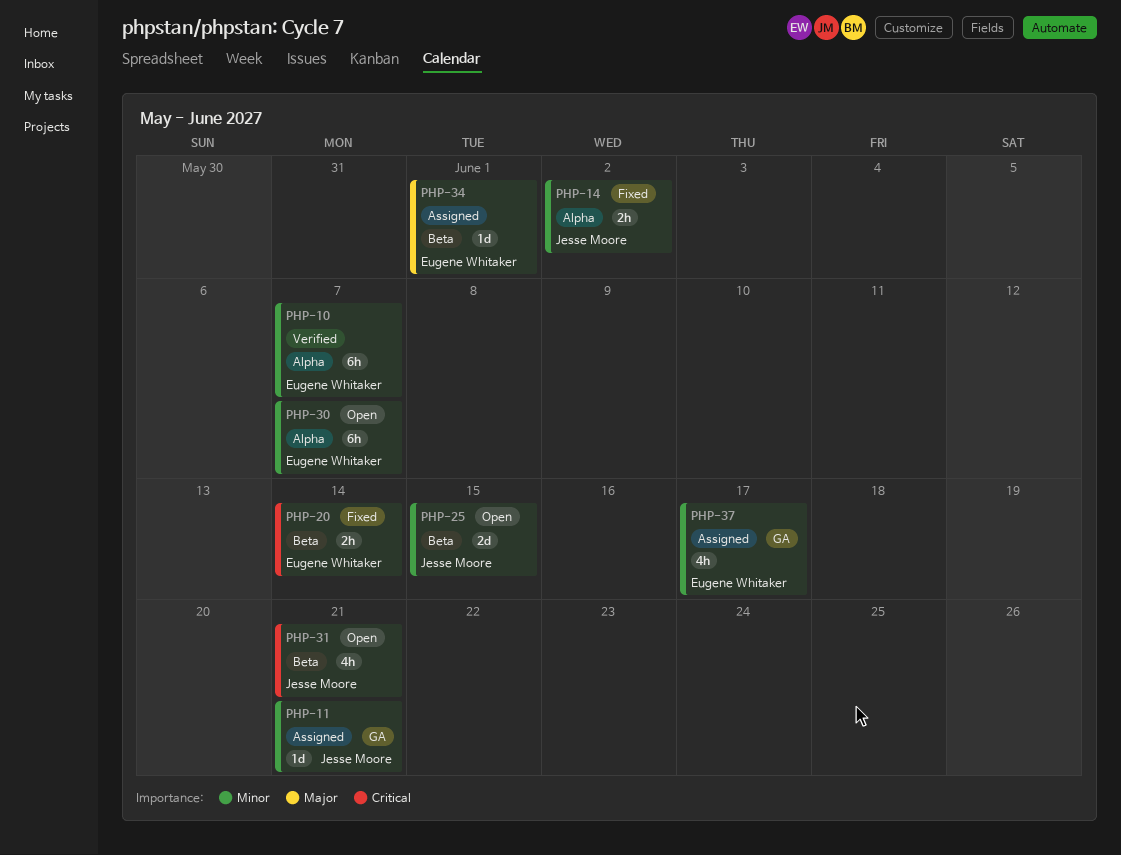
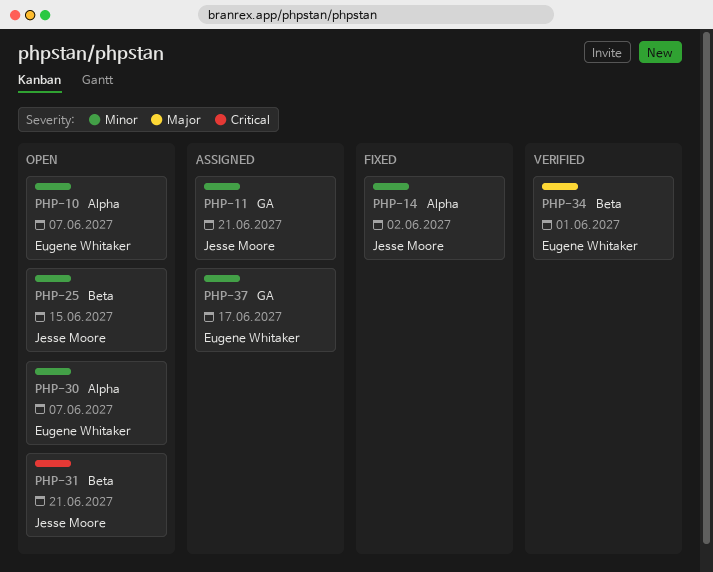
PHP-10, status: Verified -> Open
PHP-20: present -> none
PHP-34, status: Assigned -> Verified

